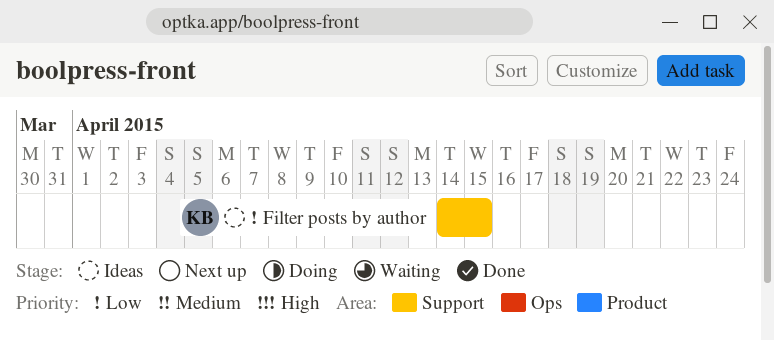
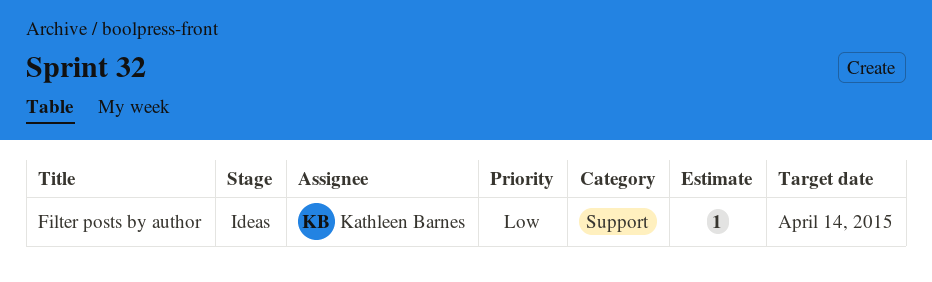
Filter posts by author, due: Apr 15 -> Apr 14

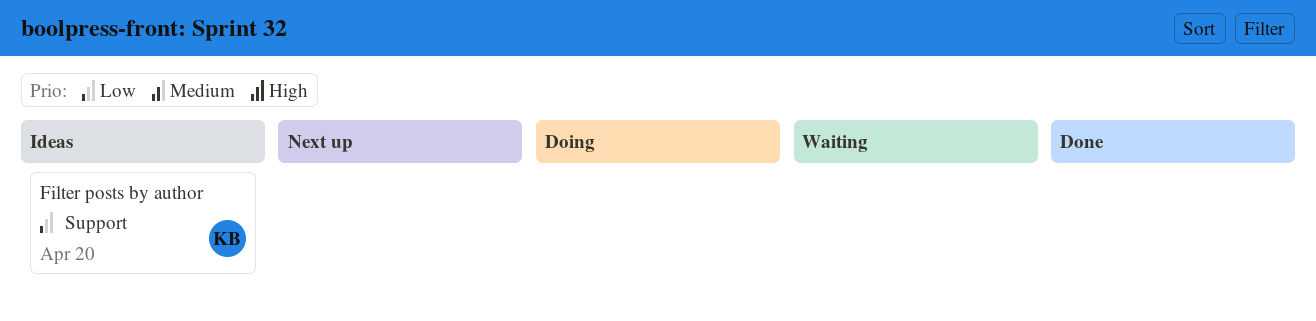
Filter posts by author, due: Apr 14 -> Apr 20

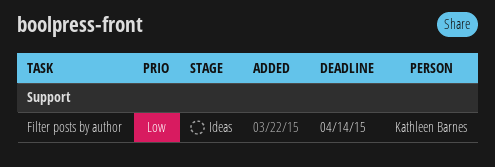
Filter posts by author, due: Apr 20 -> Apr 14

